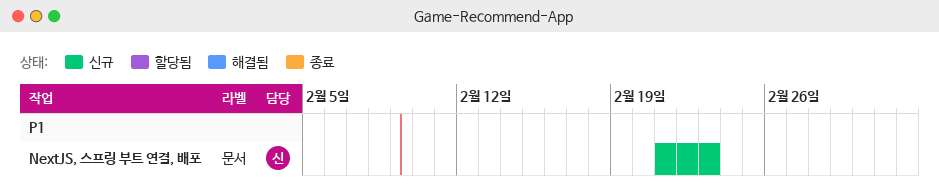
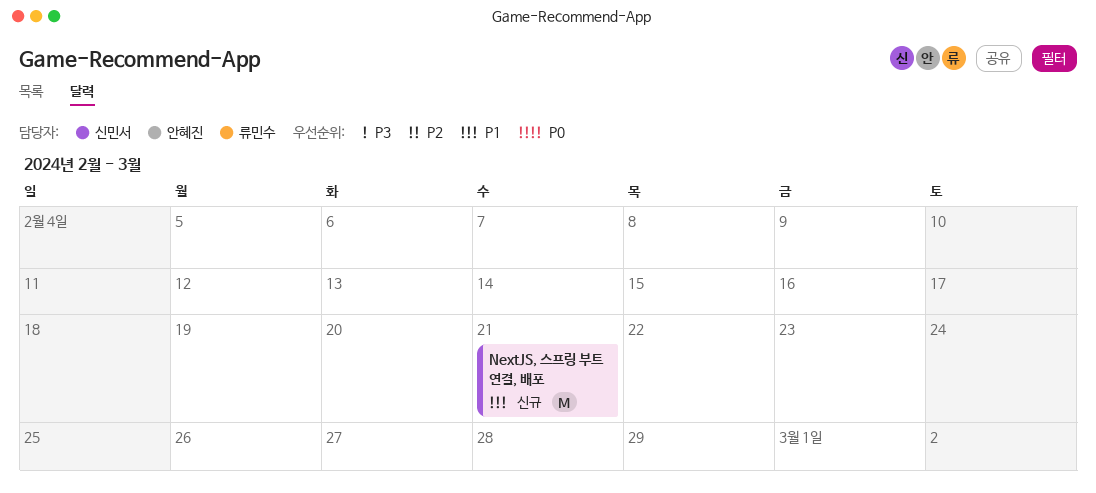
NextJS, 스프링 부트 연결, 배포, due: Feb 23 -> Feb 21

